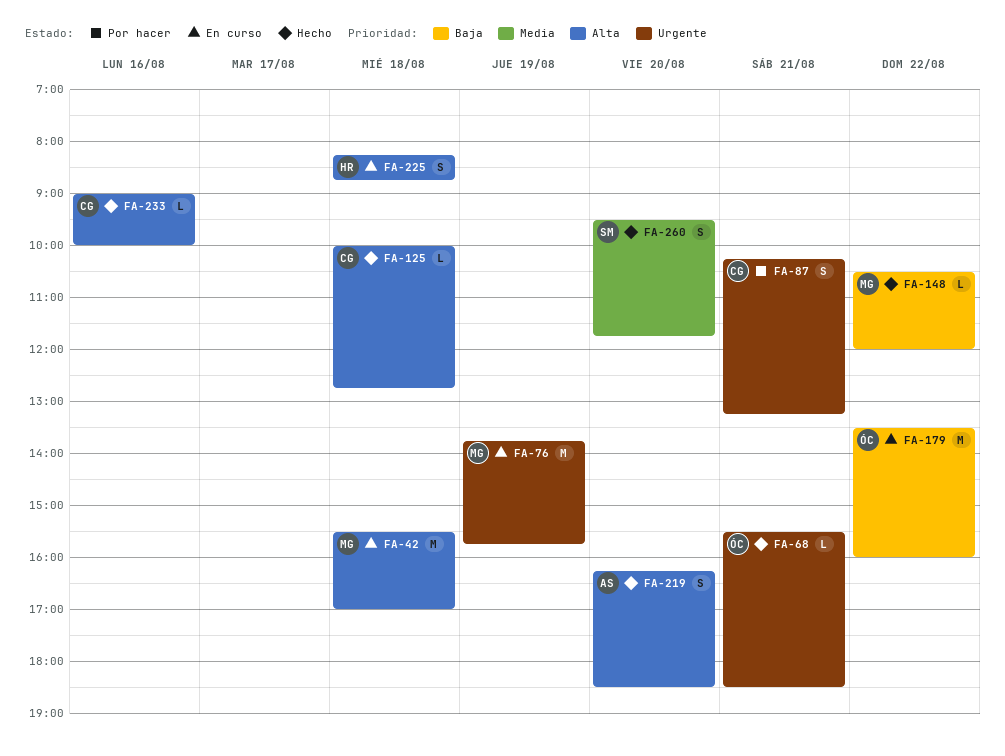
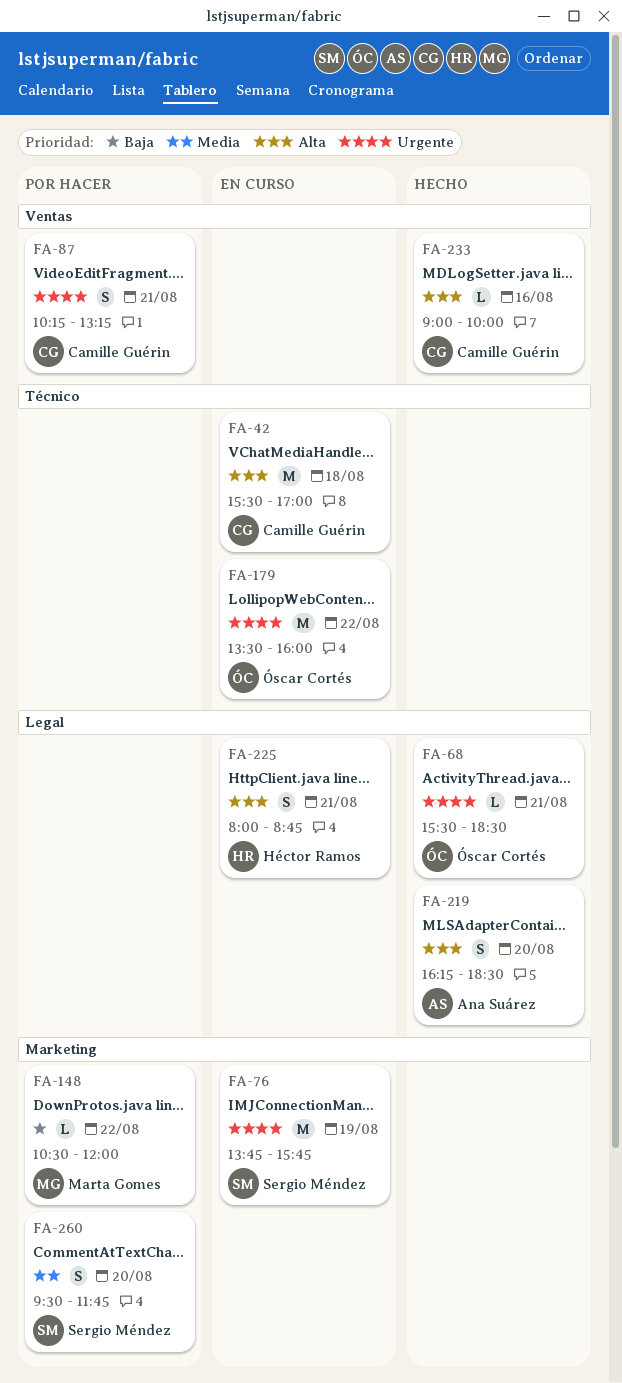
FA-42, owner: Marta Gomes -> Camille Guérin
FA-76, owner: Marta Gomes -> Sergio Méndez
FA-125: present -> none
FA-148, status: Hecho -> Por hacer
FA-179, priority: Baja -> Urgente
FA-225, day: Aug 18 -> Aug 21
FA-225, begins: 08:15 -> 08:00
FA-260, status: Hecho -> Por hacer

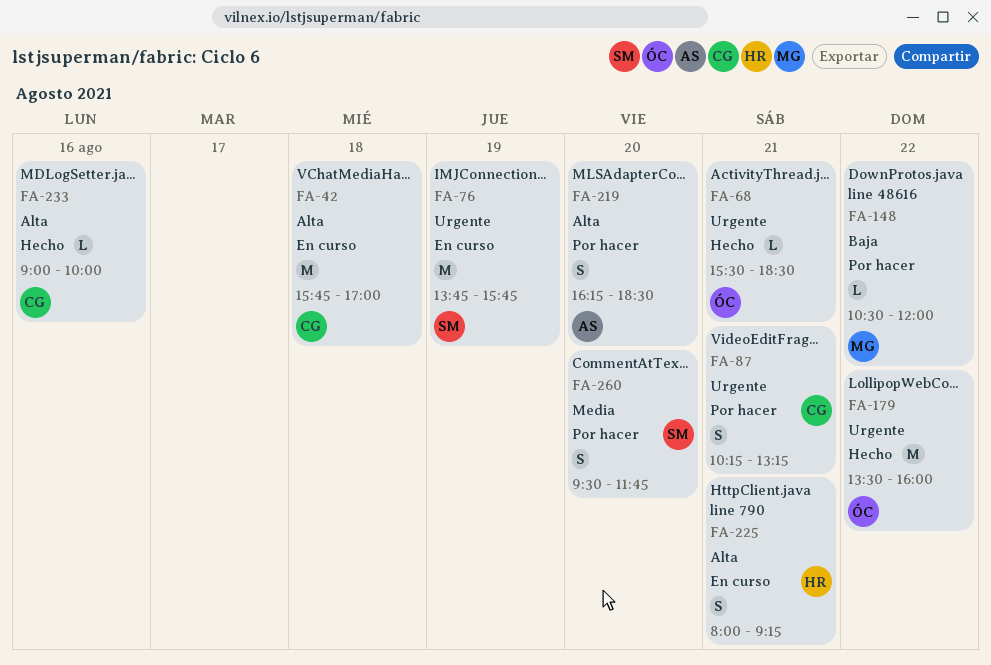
FA-42, begins: 15:30 -> 15:45
FA-179, status: En curso -> Hecho
FA-219, status: Hecho -> Por hacer
FA-225, ends: 08:45 -> 09:15

